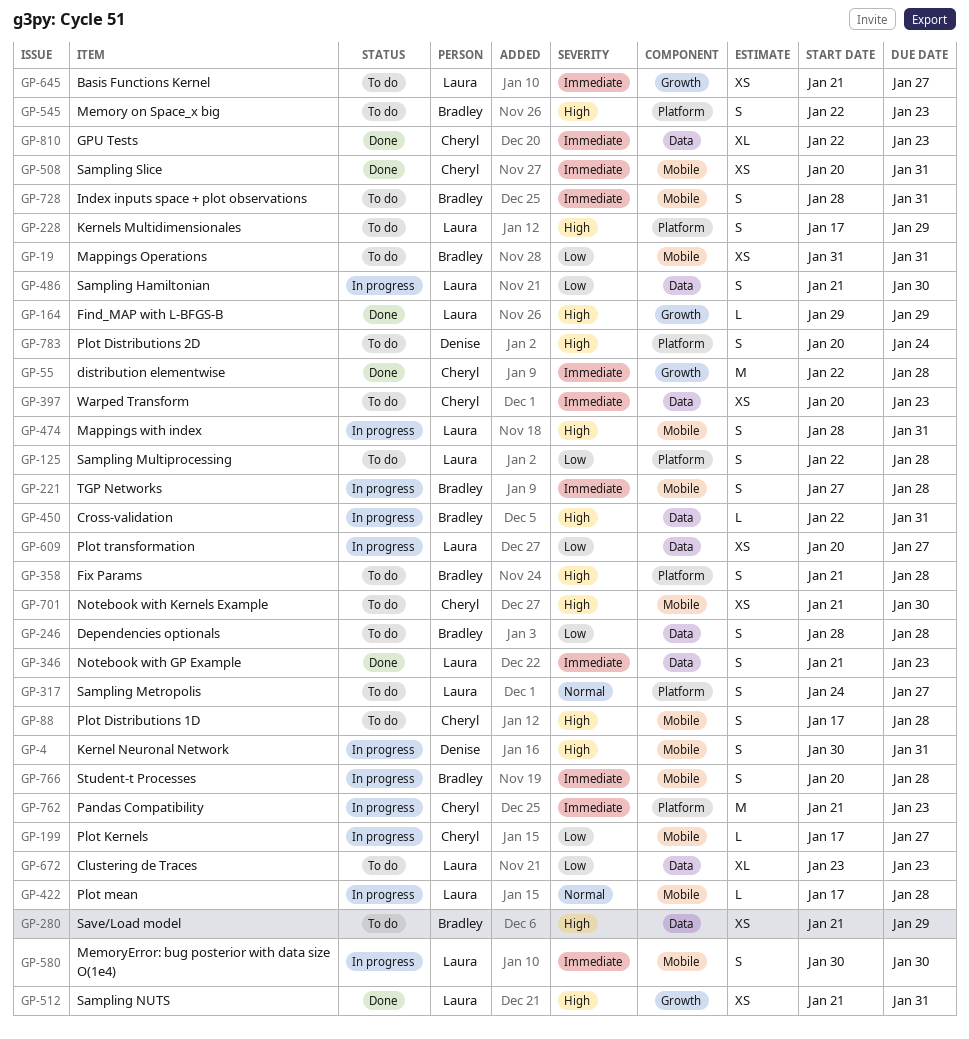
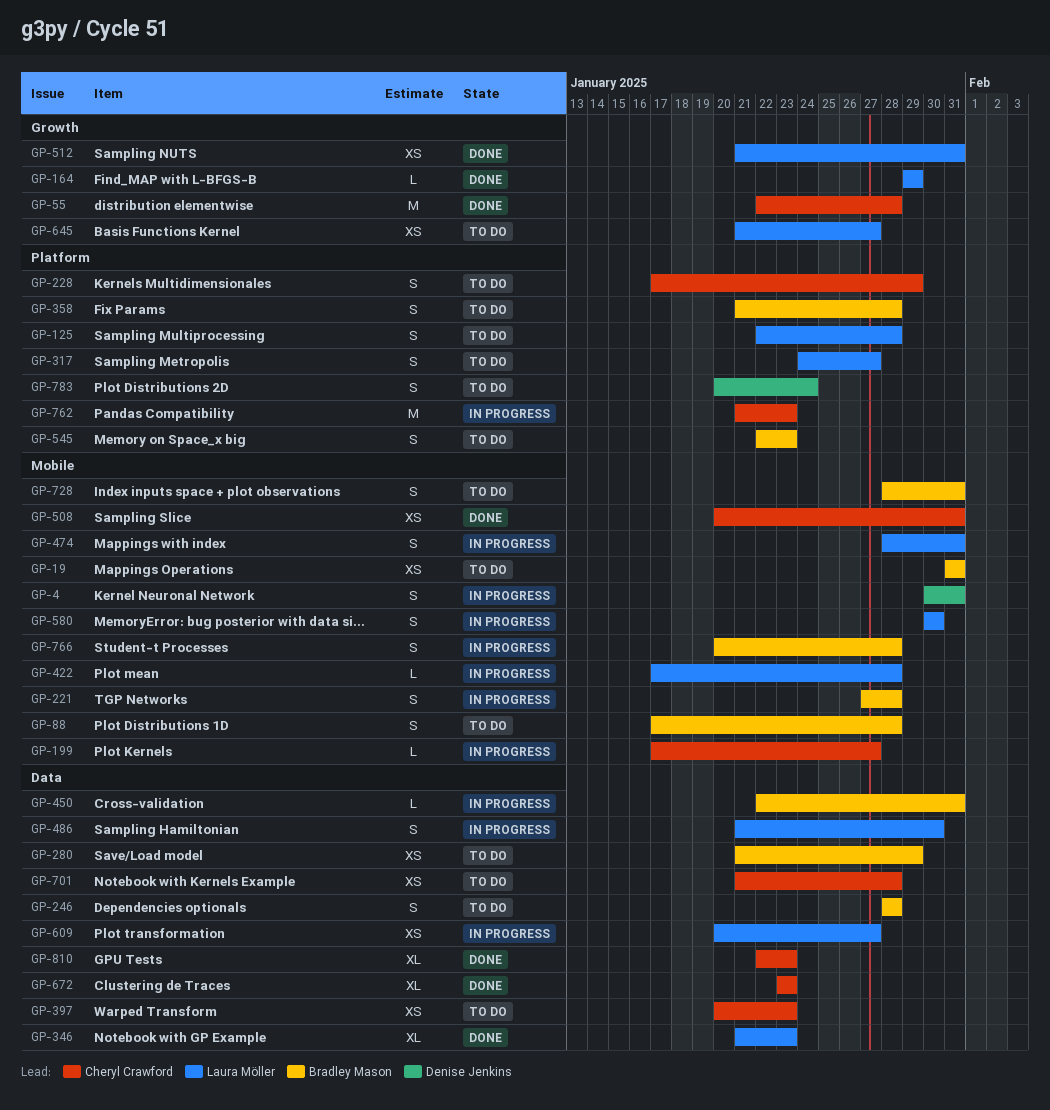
GP-88, owner: Cheryl Crawford -> Bradley Mason
GP-228, owner: Laura Möller -> Cheryl Crawford
GP-346, estimate: S -> XL
GP-672, status: To do -> Done
GP-672, owner: Laura Möller -> Cheryl Crawford
GP-701, label: Mobile -> Data
GP-701, due: Jan 30 -> Jan 28

